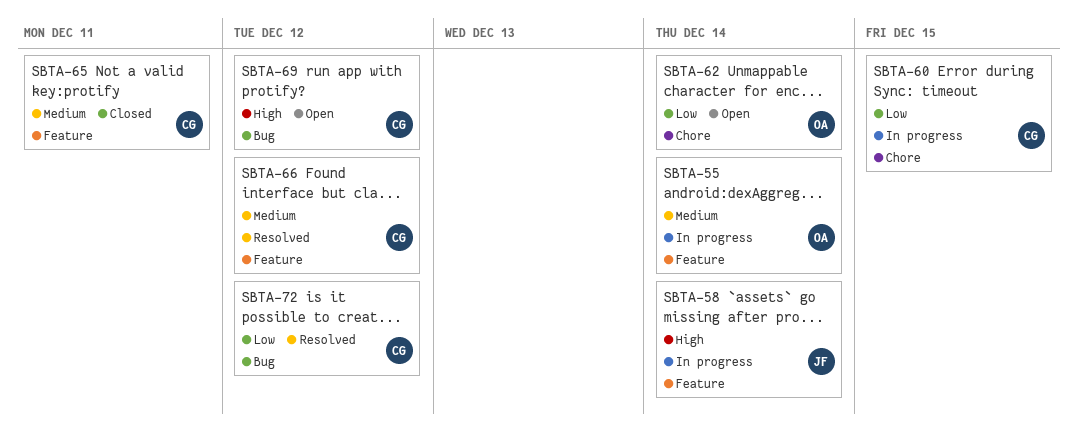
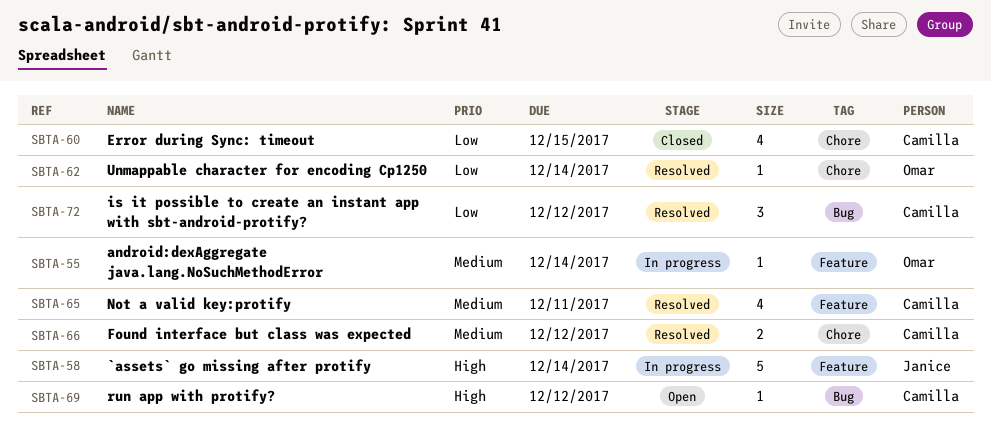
SBTA-60, status: In progress -> Closed
SBTA-62, status: Open -> Resolved
SBTA-65, status: Closed -> Resolved
SBTA-66, label: Feature -> Chore

